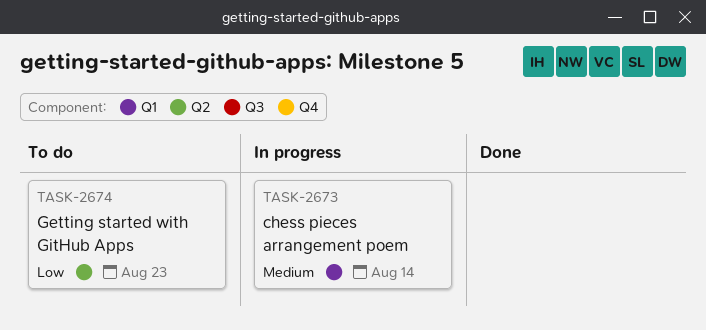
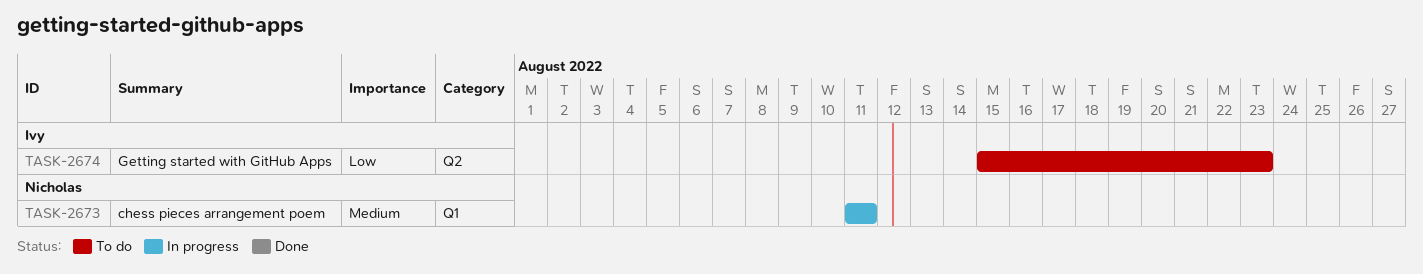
TASK-2673, due: Aug 14 -> Aug 11

